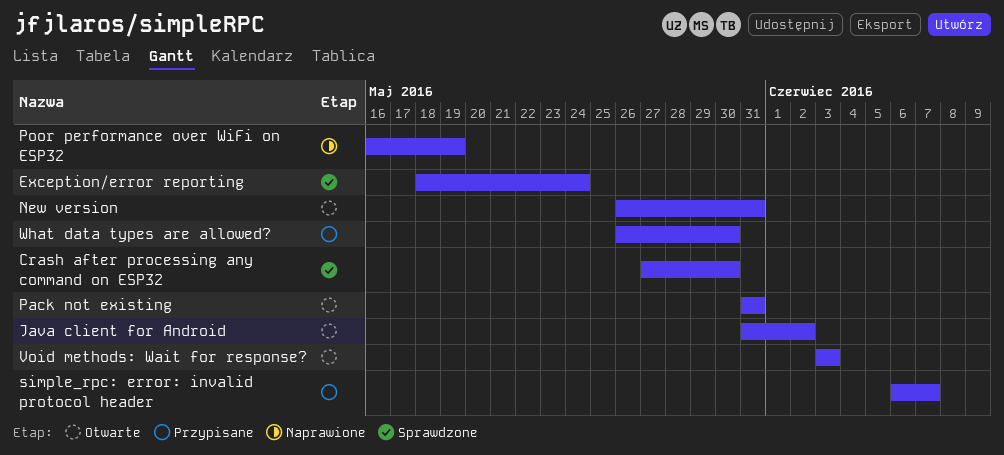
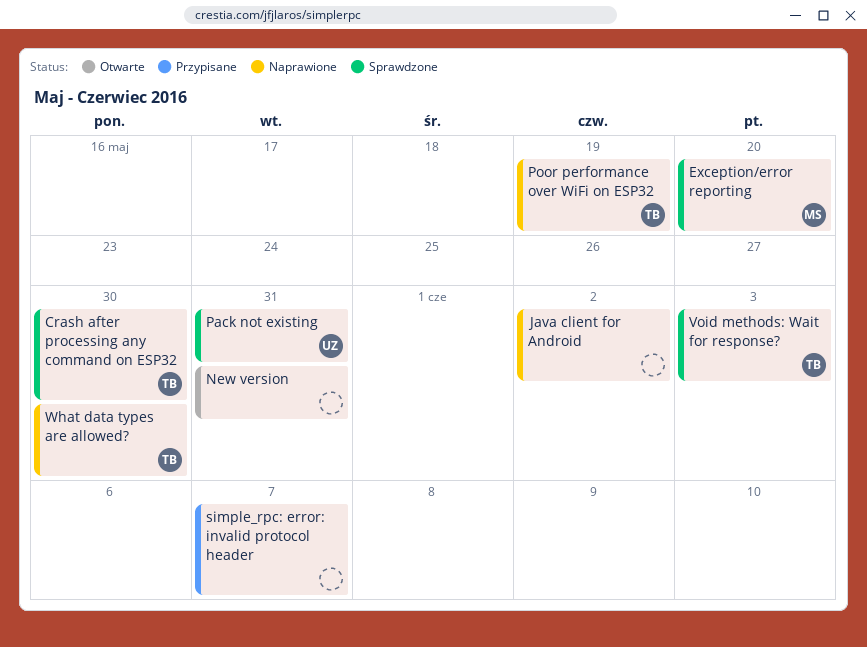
Exception/error reporting, due: May 24 -> May 20
Java client for Android, status: Otwarte -> Naprawione
Pack not existing, status: Otwarte -> Sprawdzone
Void methods: Wait for response?, status: Otwarte -> Sprawdzone
What data types are allowed?, status: Przypisane -> Naprawione

